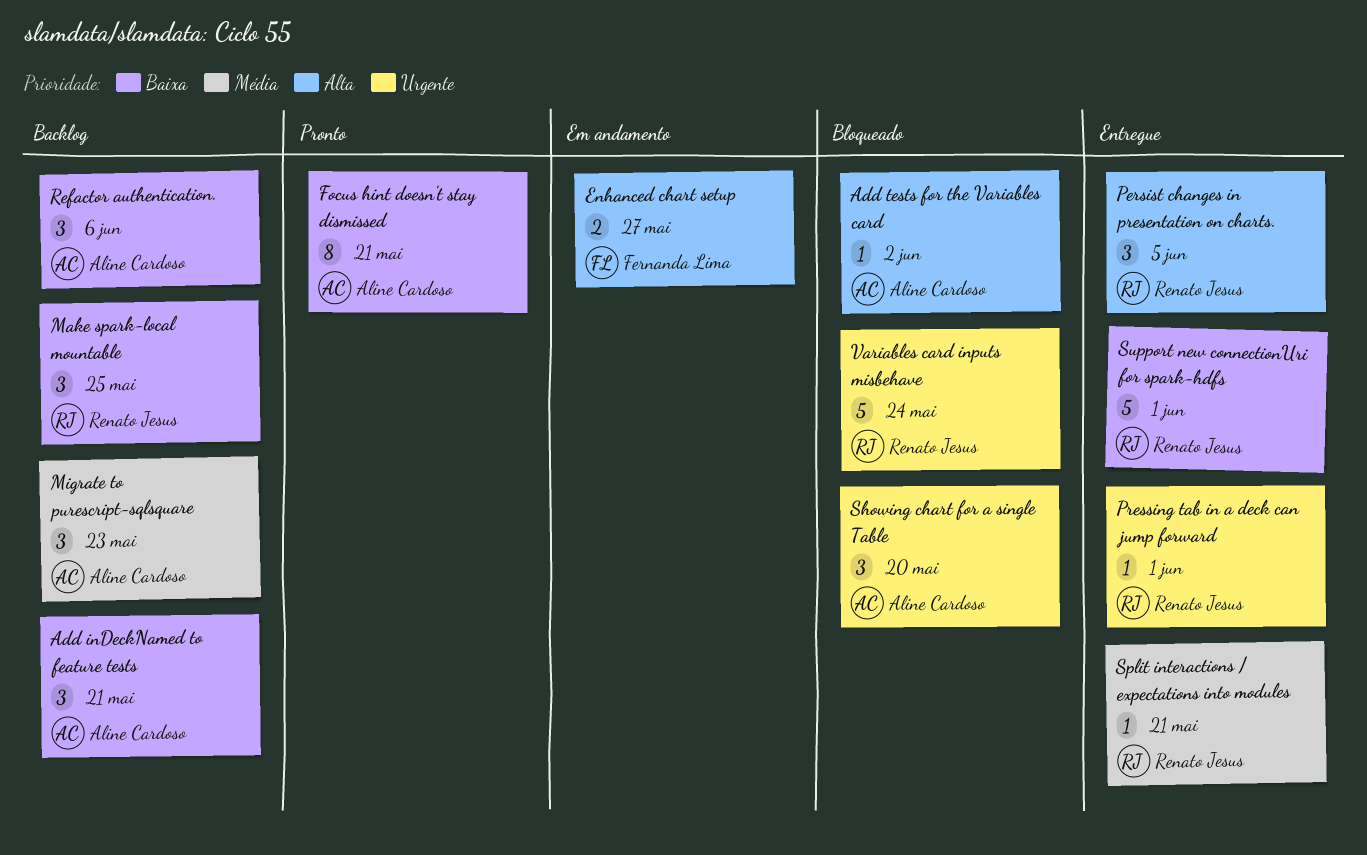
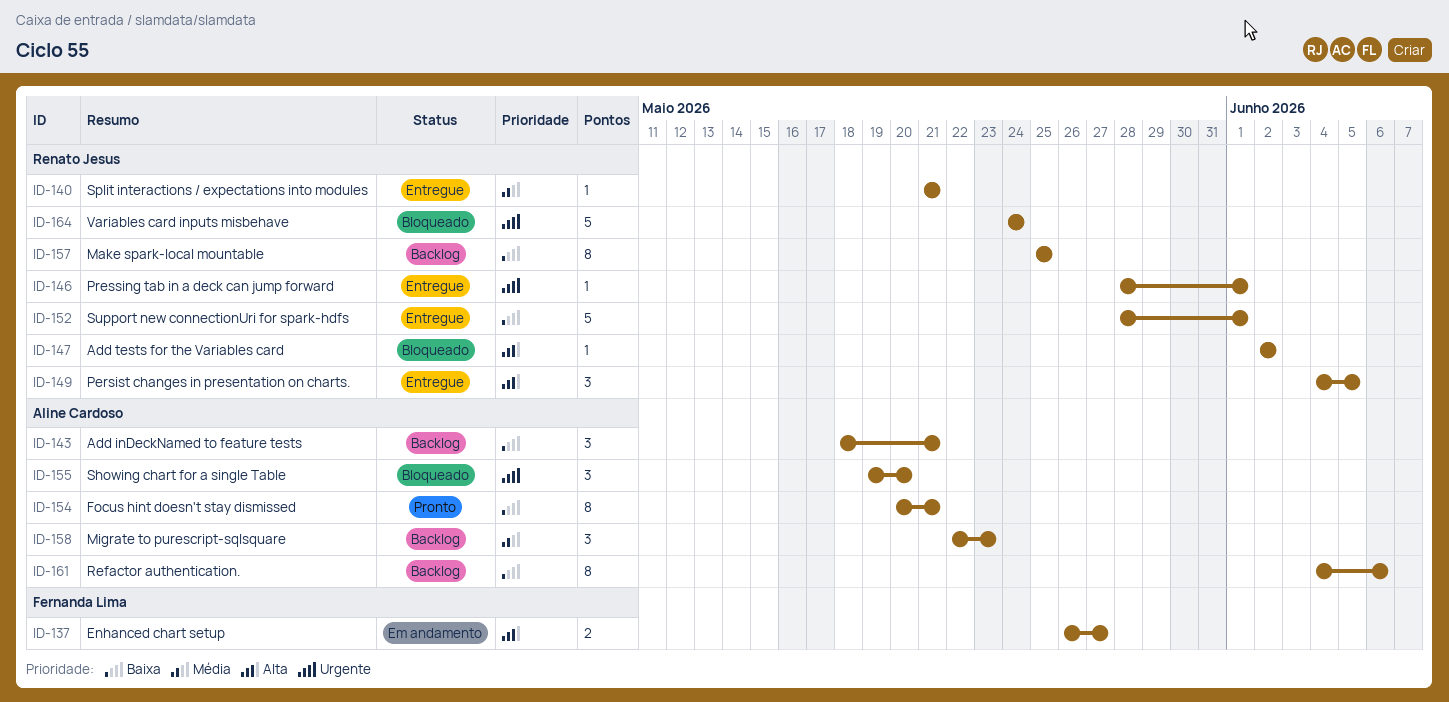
Add tests for the Variables card, owner: Aline Cardoso -> Renato Jesus
Make spark-local mountable, estimate: 3 -> 8
Refactor authentication., estimate: 3 -> 8

